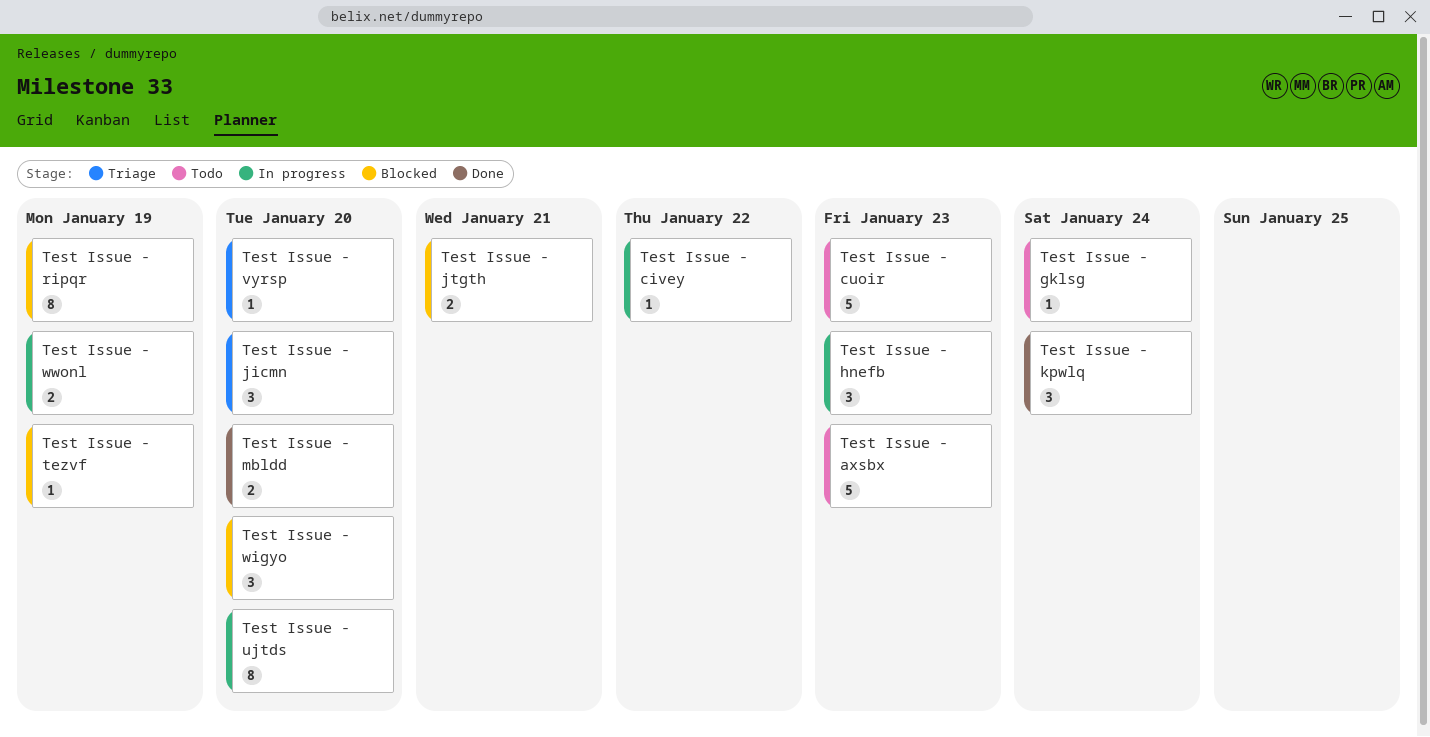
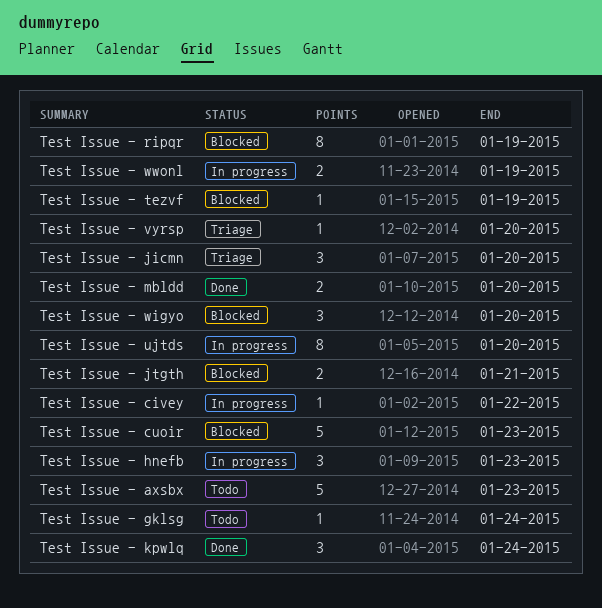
Test Issue - cuoir, status: Todo -> Blocked

